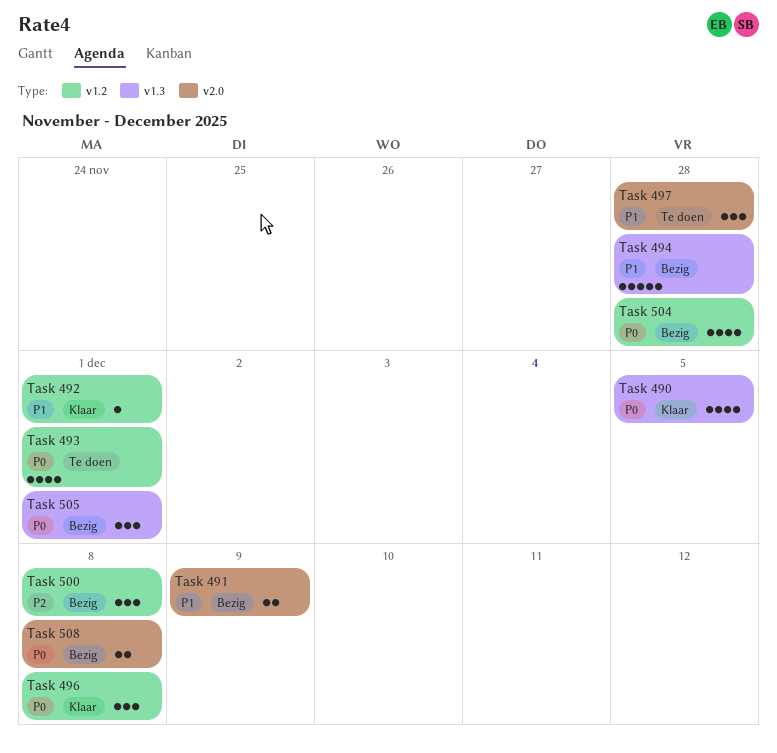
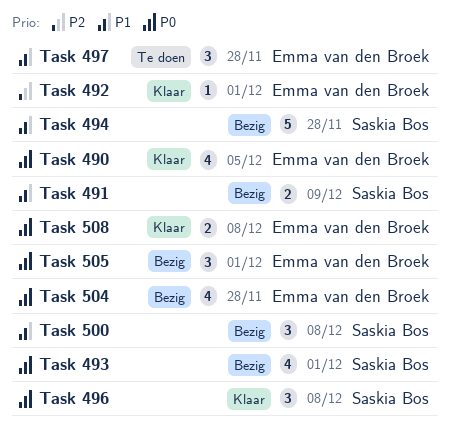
Task 492, priority: P1 -> P2
Task 493, status: Te doen -> Bezig
Task 500, priority: P2 -> P1
Task 508, status: Bezig -> Klaar

